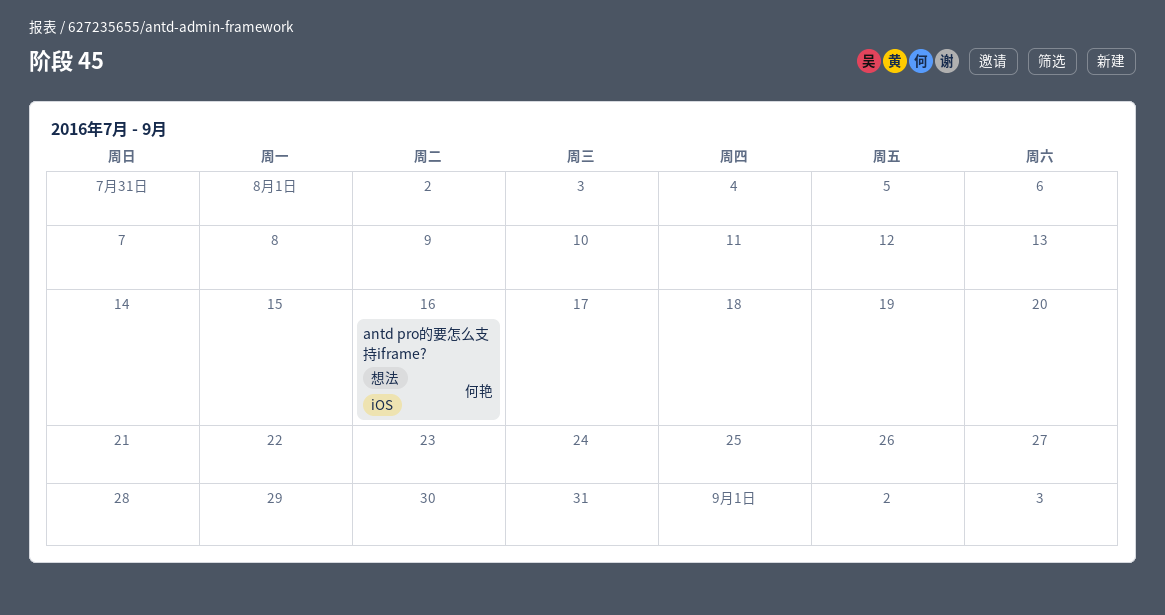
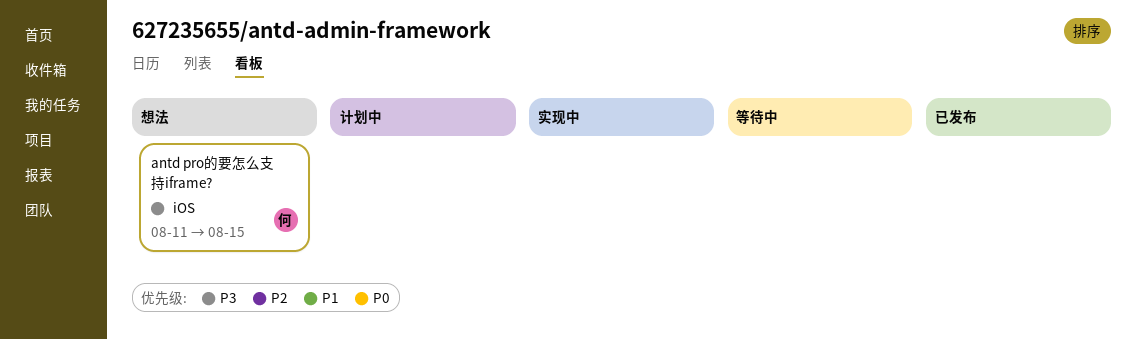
antd pro的要怎么支持iframe?, due: Aug 16 -> Aug 15

